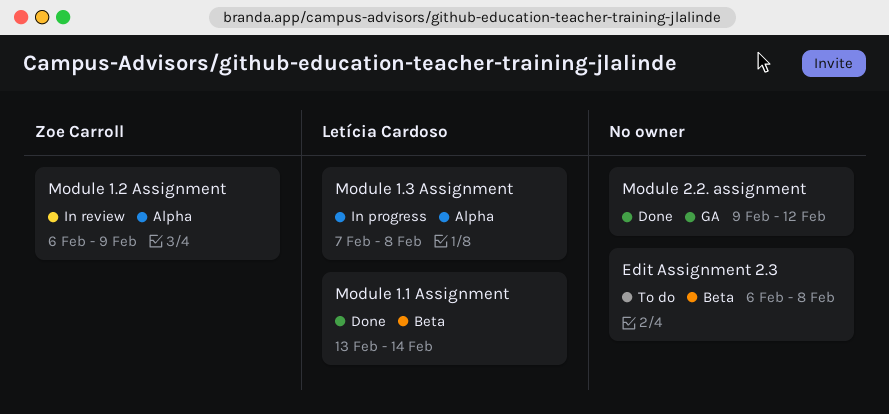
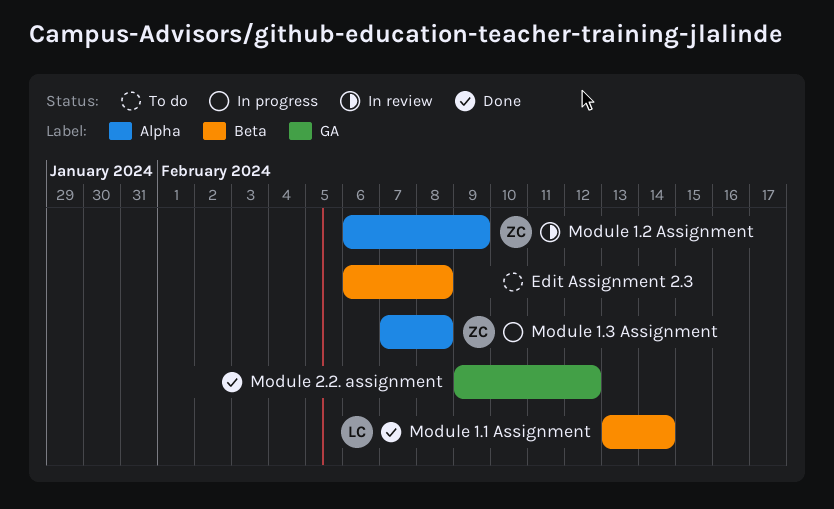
Module 1.3 Assignment, owner: Letícia Cardoso -> Zoe Carroll

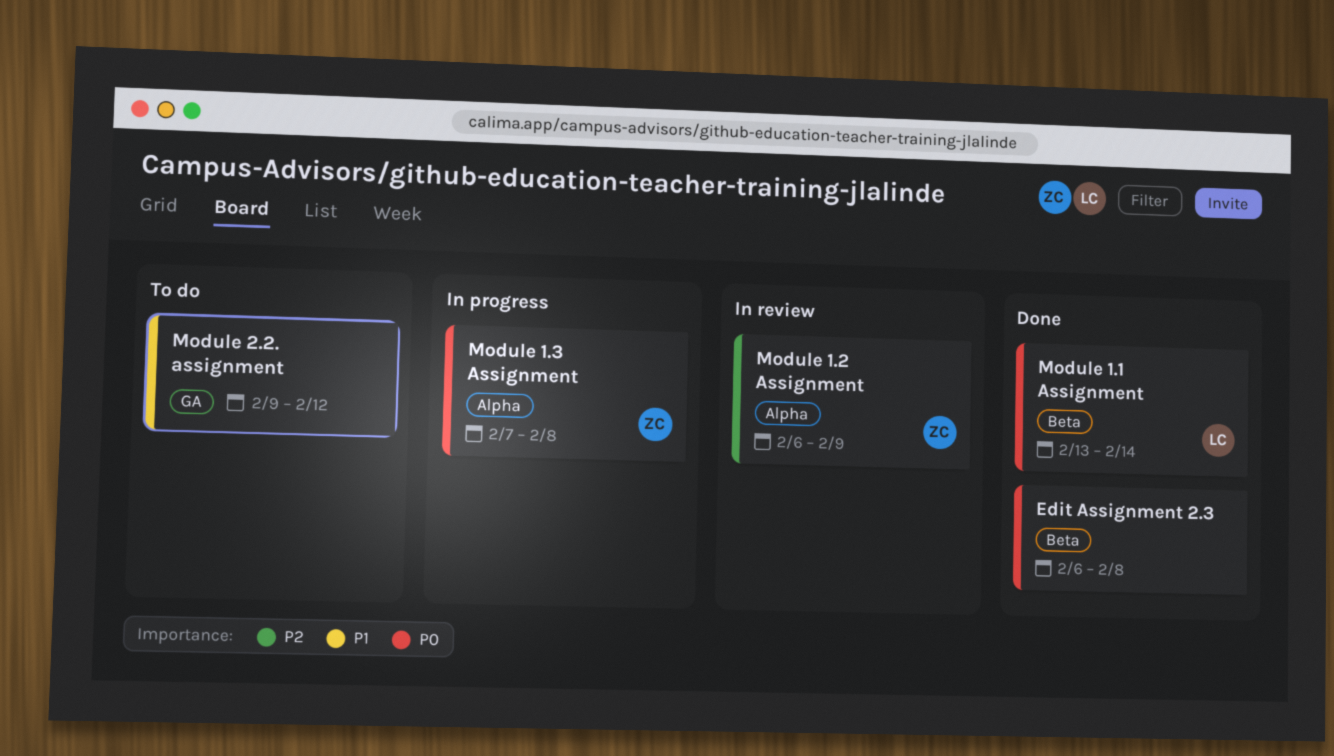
Edit Assignment 2.3, status: To do -> Done
Module 2.2. assignment, status: Done -> To do

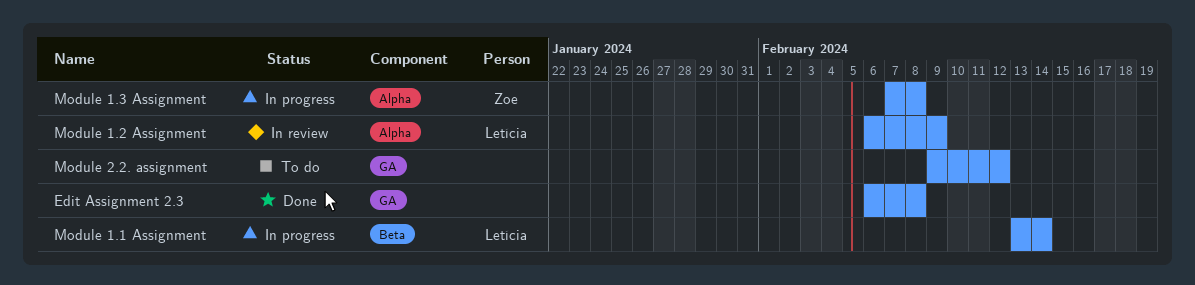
Edit Assignment 2.3, label: Beta -> GA
Module 1.1 Assignment, status: Done -> In progress
Module 1.2 Assignment, owner: Zoe -> Letícia

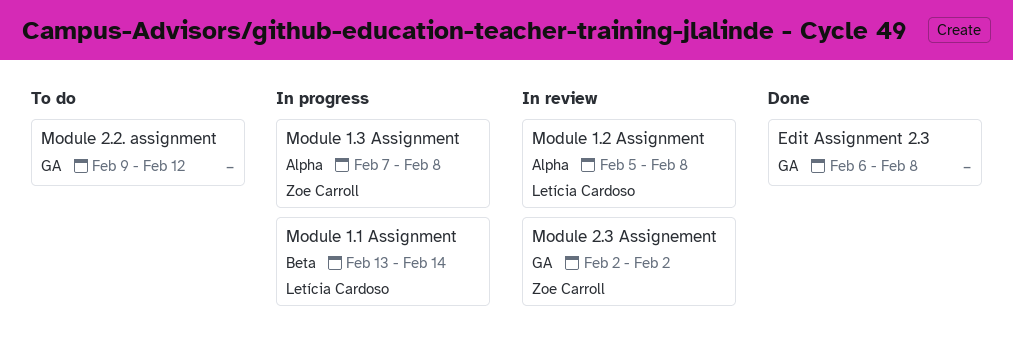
Module 1.2 Assignment, start: Feb 6 -> Feb 5
Module 1.2 Assignment, due: Feb 9 -> Feb 8
Module 2.3 Assignement: none -> present

